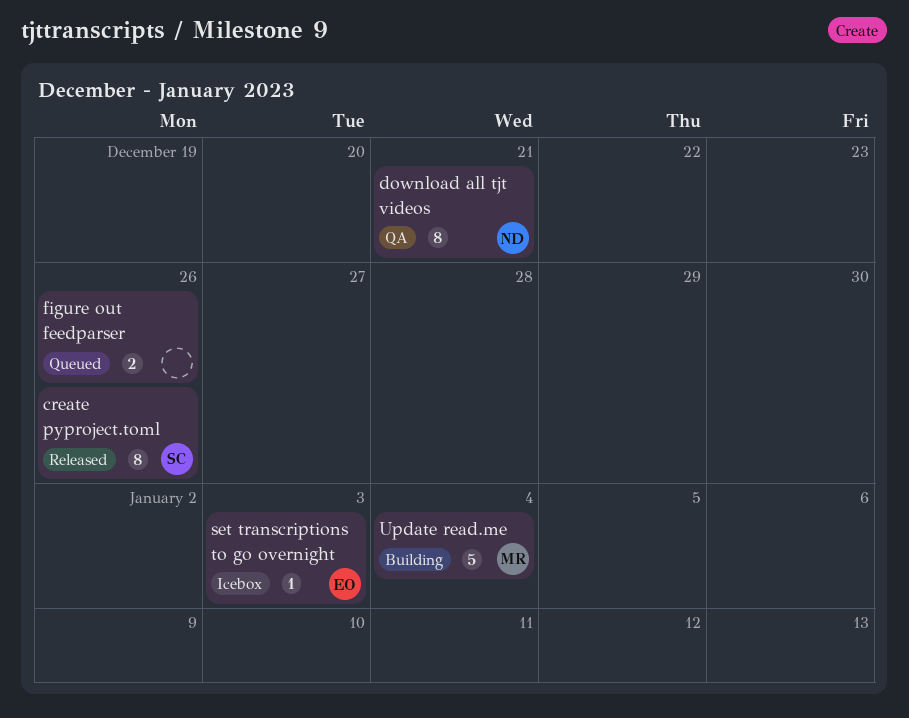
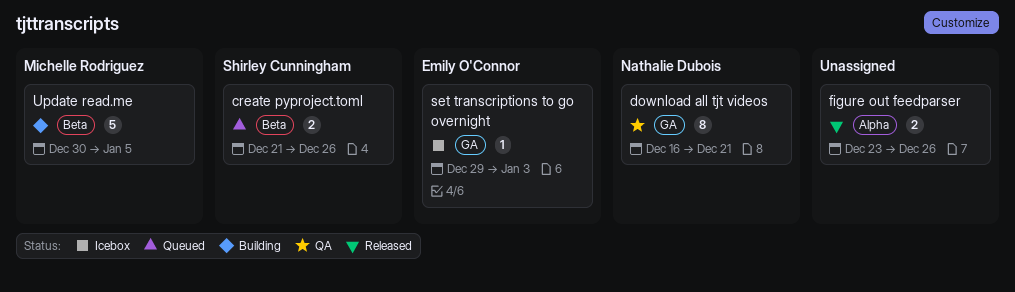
create pyproject.toml, status: Released -> Queued
create pyproject.toml, estimate: 8 -> 2
figure out feedparser, status: Queued -> Released
Update read.me, due: Jan 4 -> Jan 5

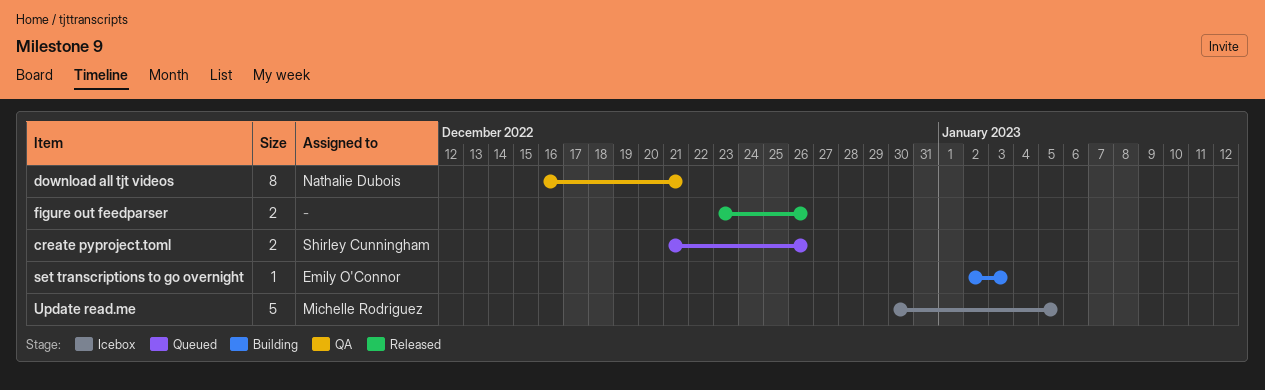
set transcriptions to go overnight, status: Icebox -> Building
set transcriptions to go overnight, start: Dec 29 -> Jan 2
Update read.me, status: Building -> Icebox

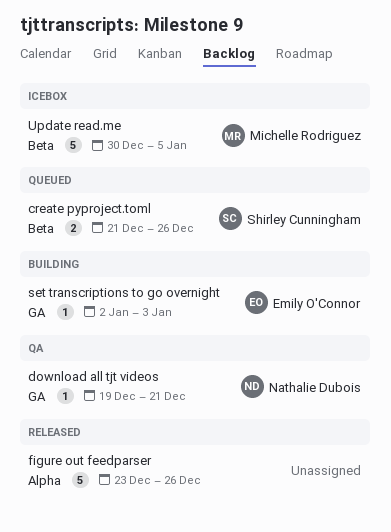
download all tjt videos, estimate: 8 -> 1
download all tjt videos, start: Dec 16 -> Dec 19
figure out feedparser, estimate: 2 -> 5

